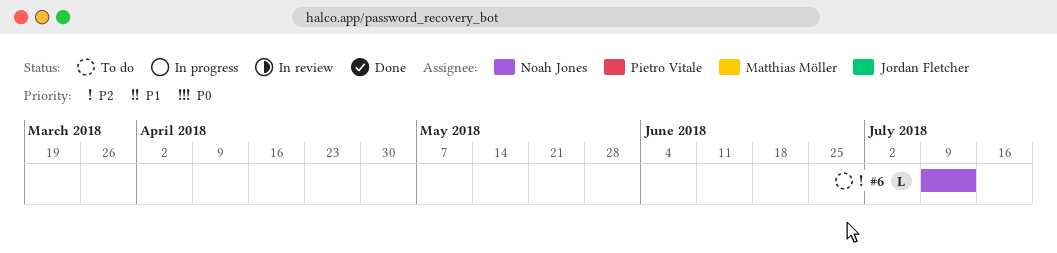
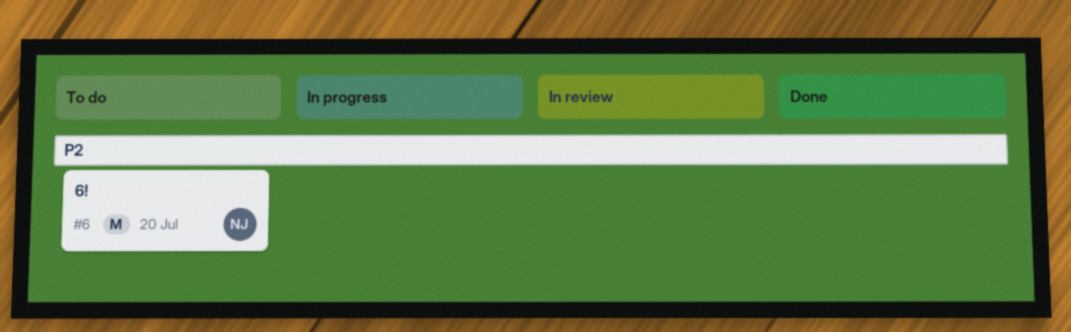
#6, estimate: L -> M
#6, due: Jul 13 -> Jul 20

